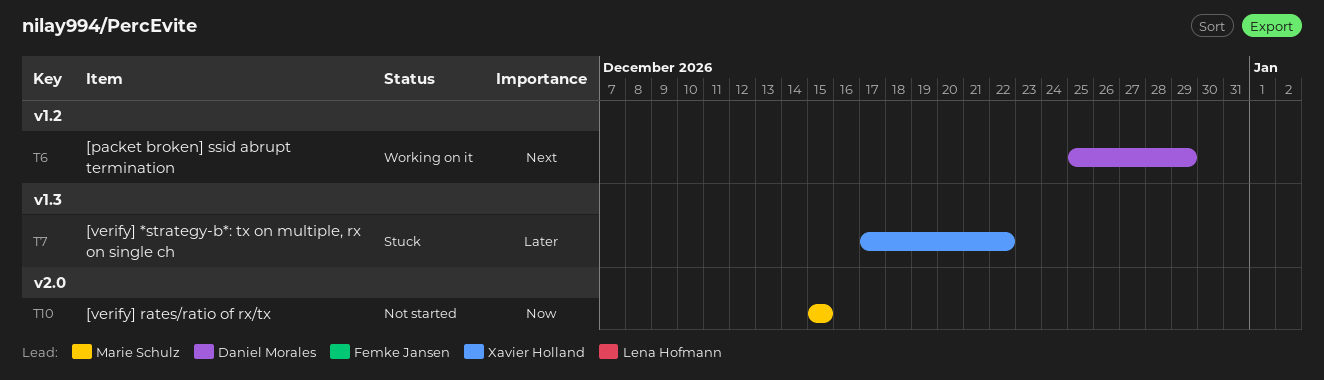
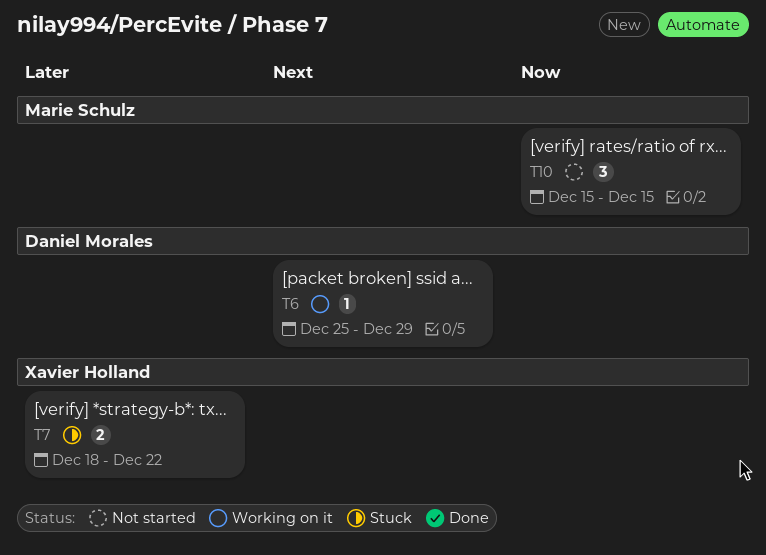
T7, start: Dec 17 -> Dec 18

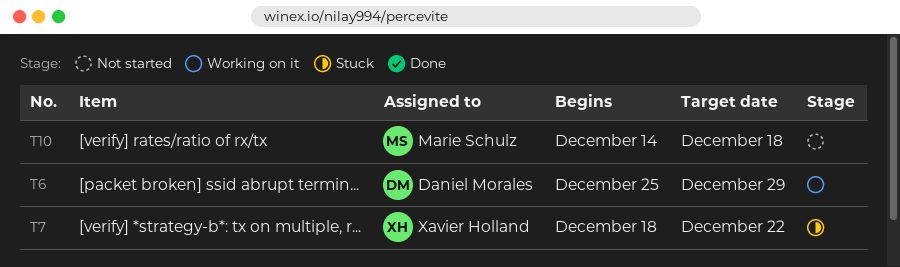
T10, start: Dec 15 -> Dec 14
T10, due: Dec 15 -> Dec 18

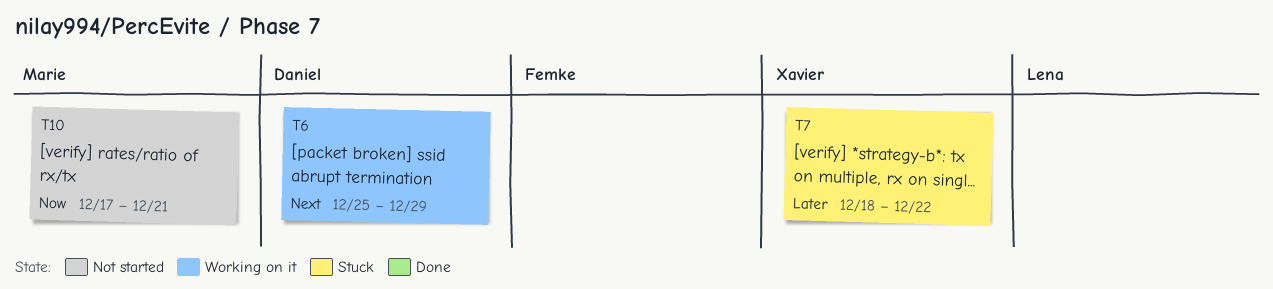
T10, start: Dec 14 -> Dec 17
T10, due: Dec 18 -> Dec 21

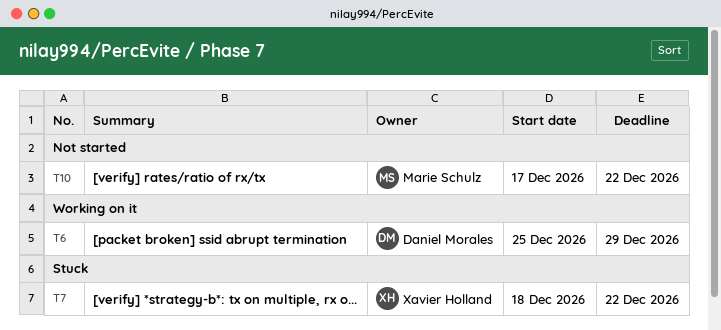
T10, due: Dec 21 -> Dec 22

